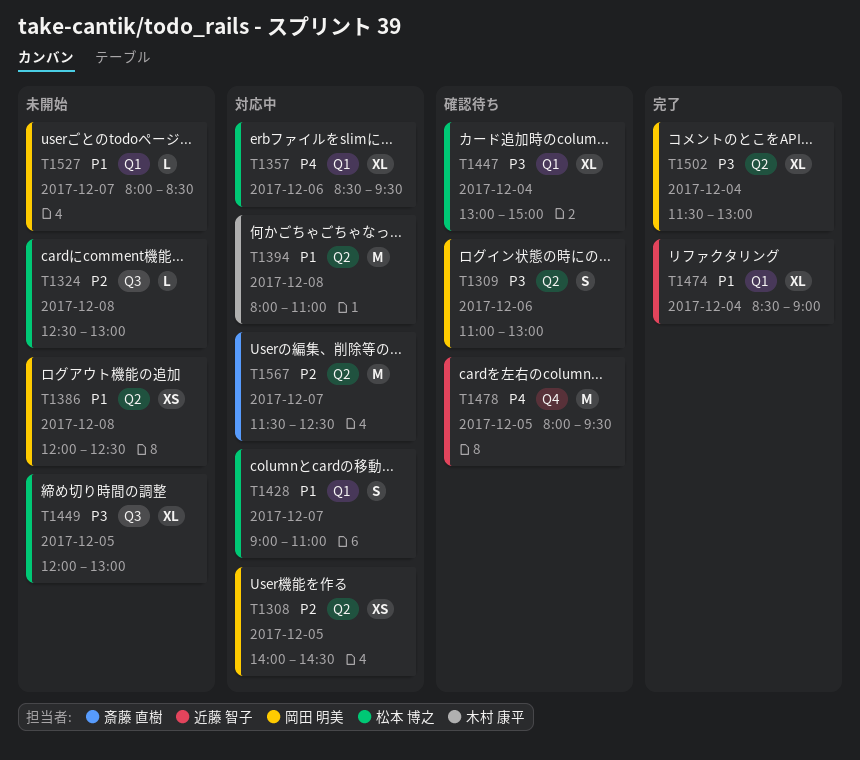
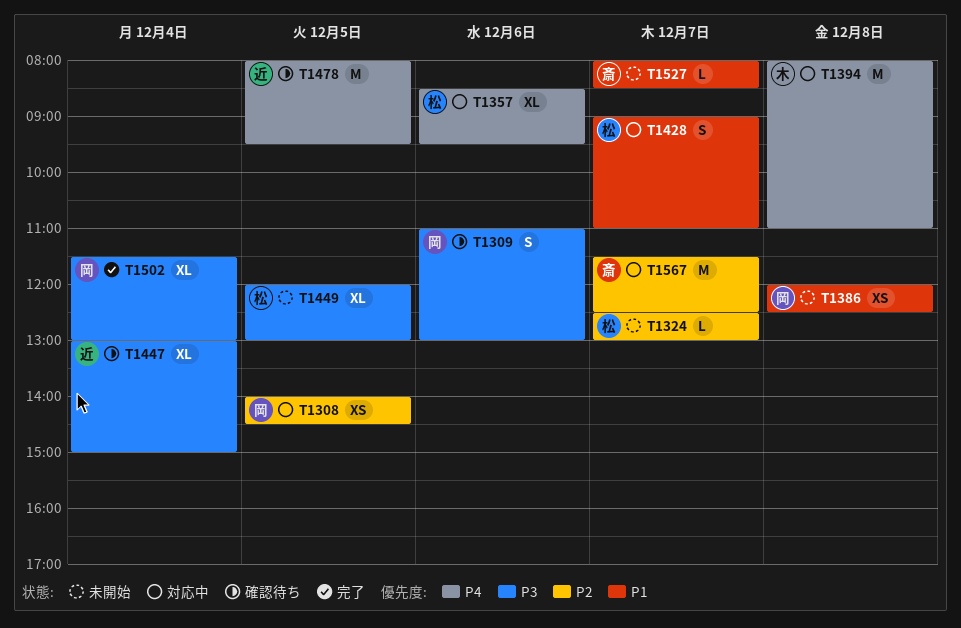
T1324, day: Dec 8 -> Dec 7
T1394, priority: P1 -> P4
T1447, owner: 松本 博之 -> 近藤 智子
T1474: present -> none
T1527, owner: 岡田 明美 -> 斎藤 直樹

